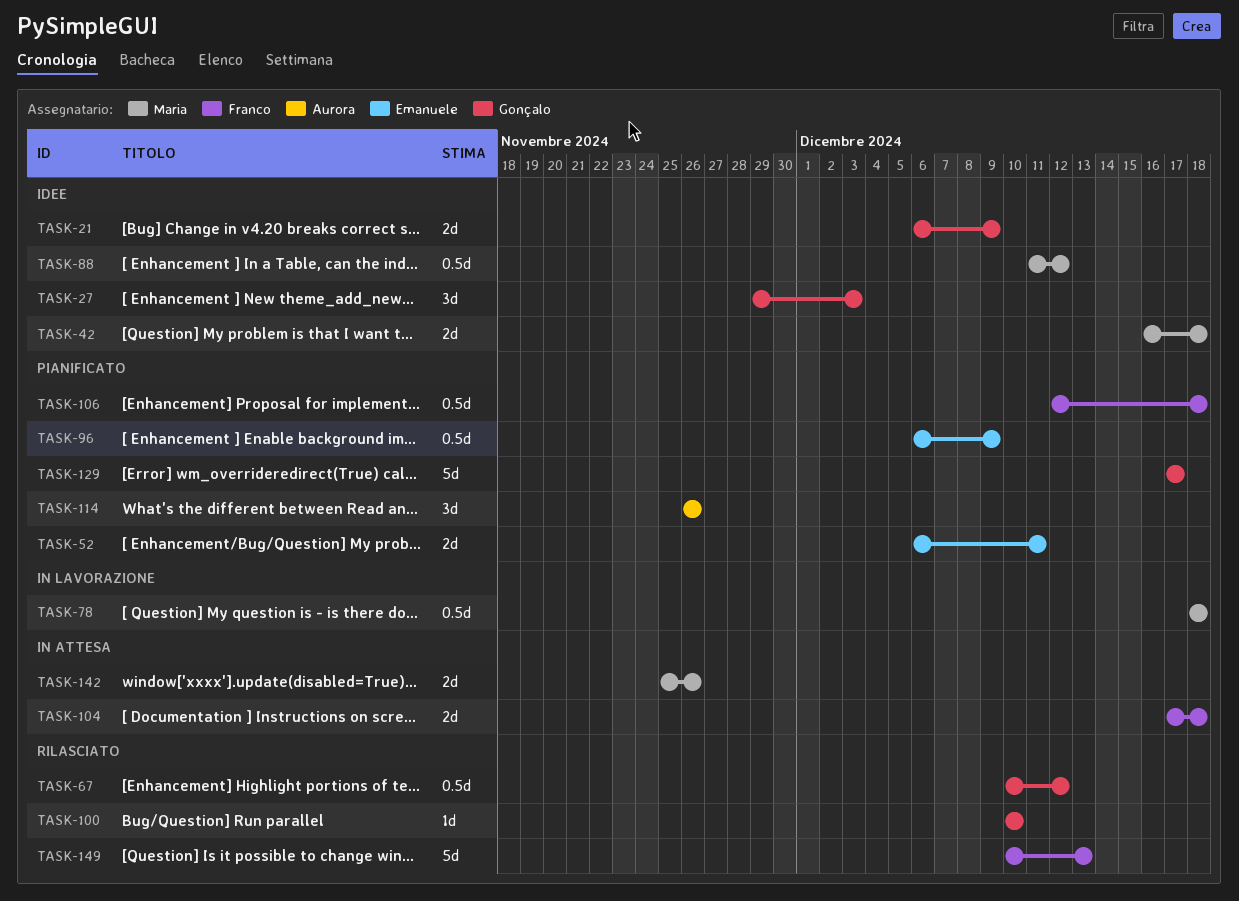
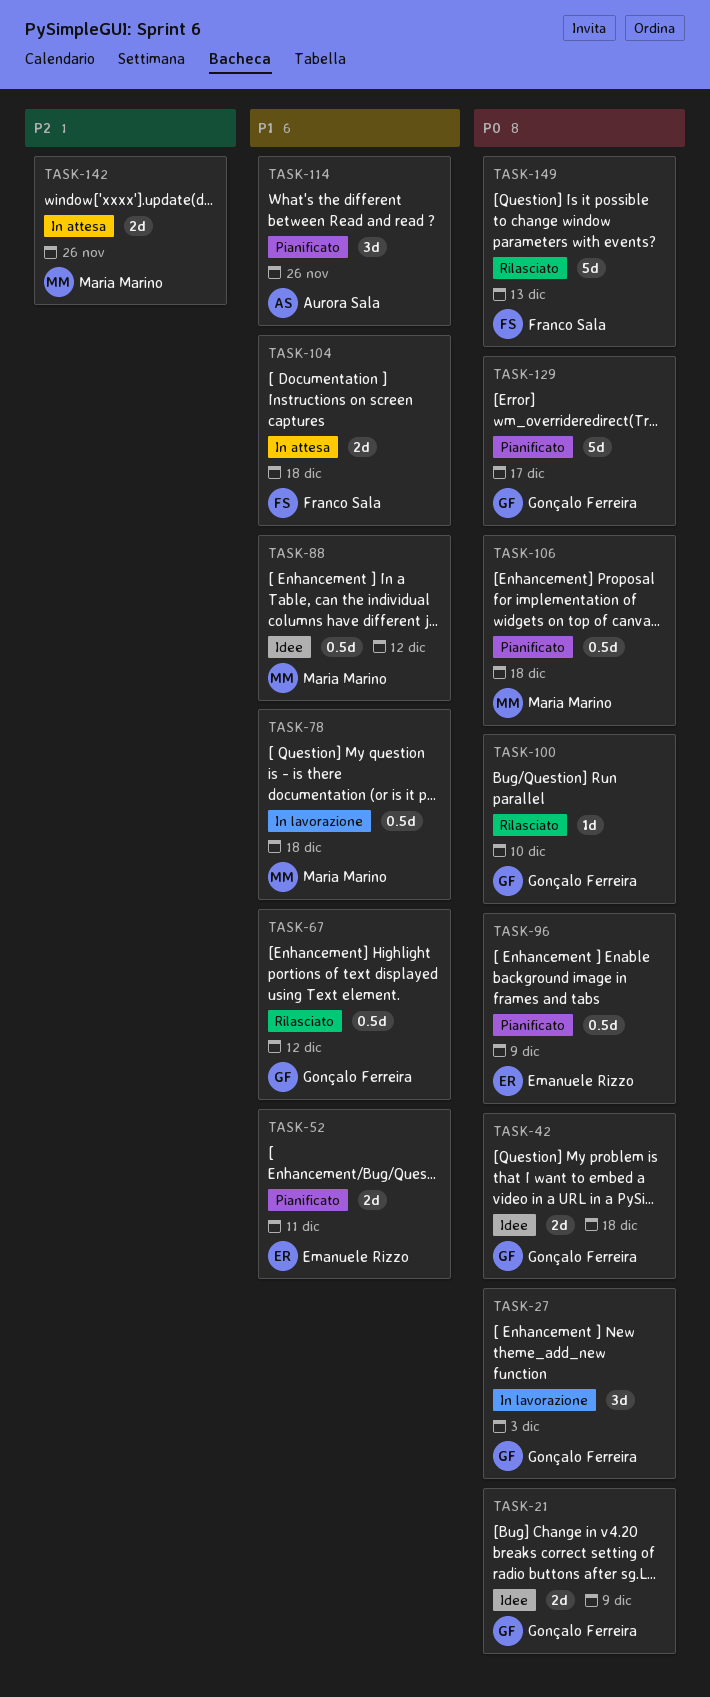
TASK-27, status: Idee -> In lavorazione
TASK-42, owner: Maria Marino -> Gonçalo Ferreira
TASK-106, owner: Franco Sala -> Maria Marino

